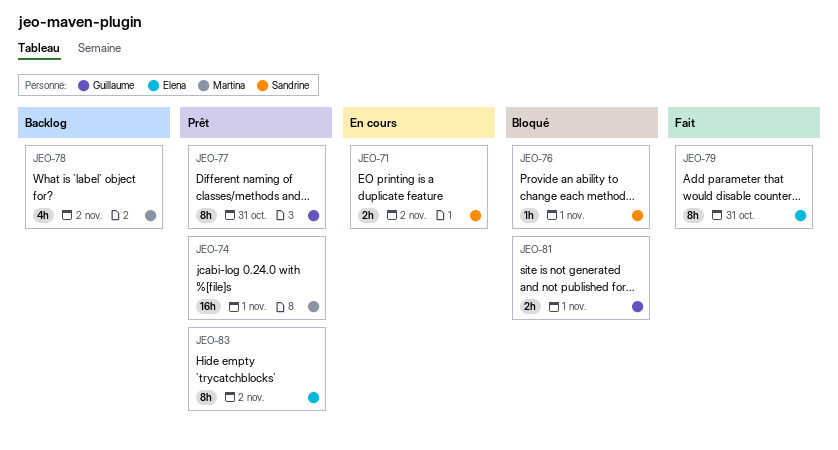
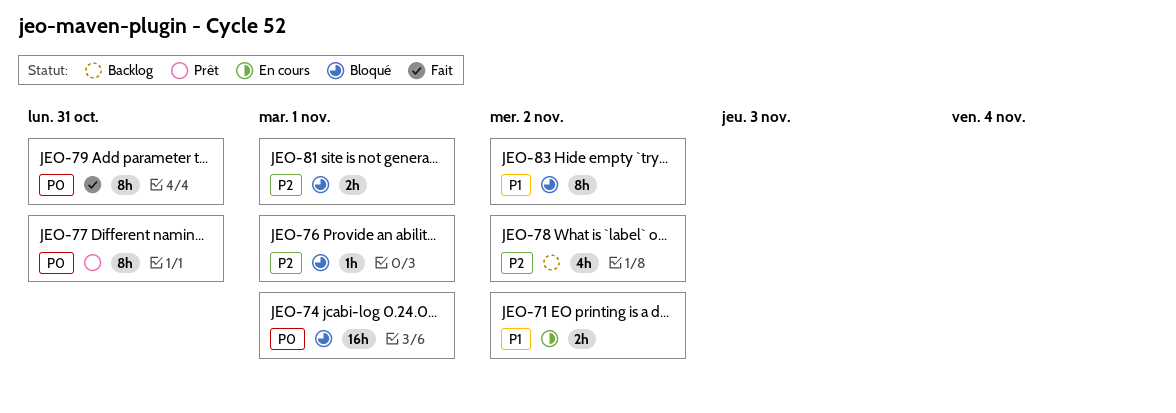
JEO-74, status: Prêt -> Bloqué
JEO-83, status: Prêt -> Bloqué

